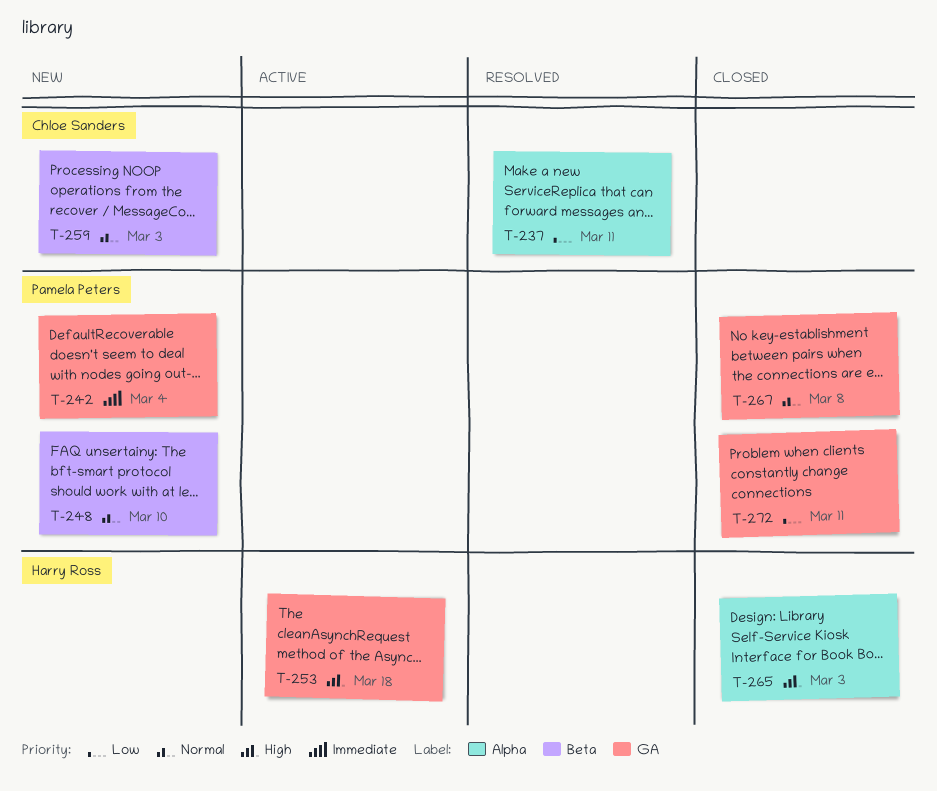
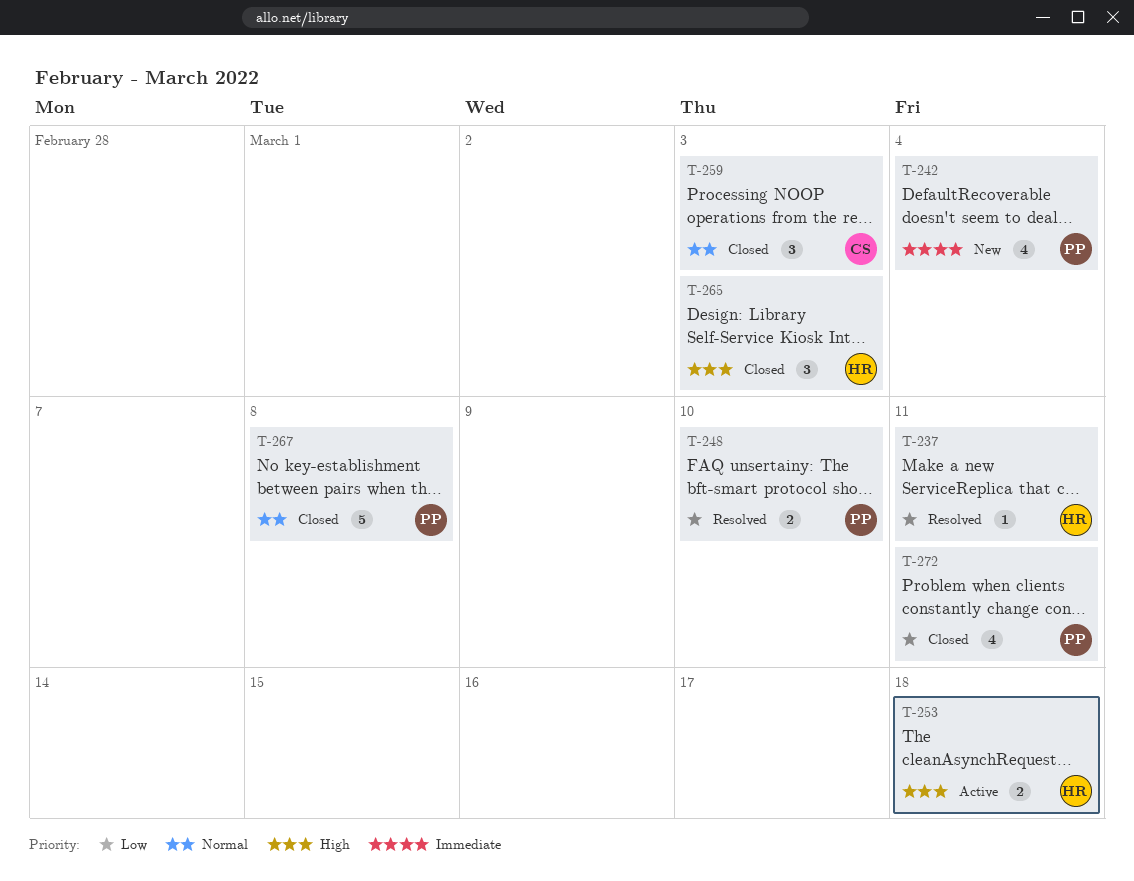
T-237, owner: Chloe Sanders -> Harry Ross
T-248, status: New -> Resolved
T-248, priority: Normal -> Low
T-259, status: New -> Closed

